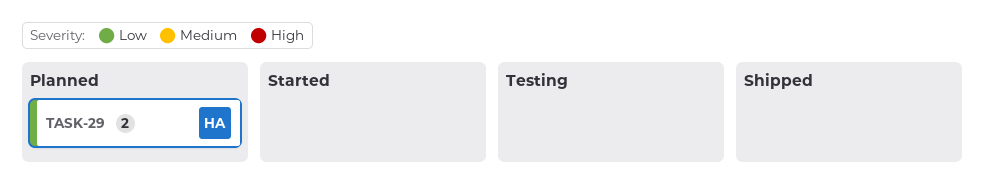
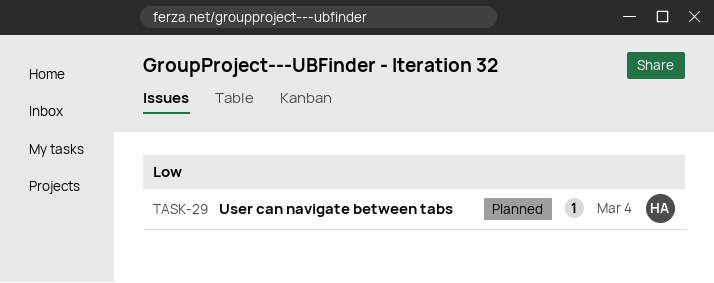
TASK-29, estimate: 2 -> 1

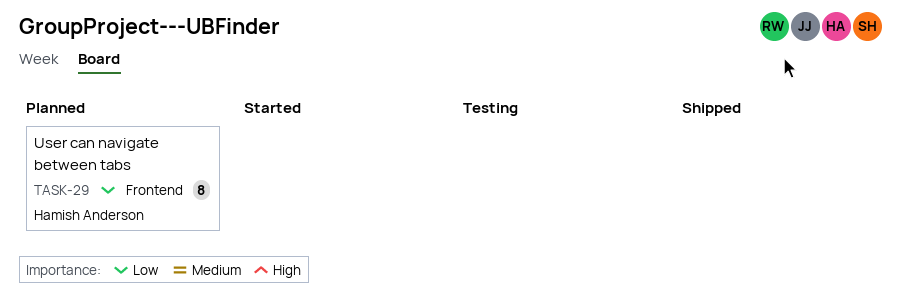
TASK-29, estimate: 1 -> 8

